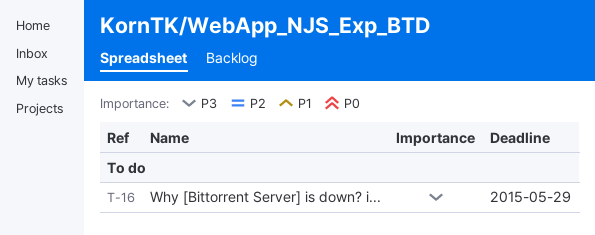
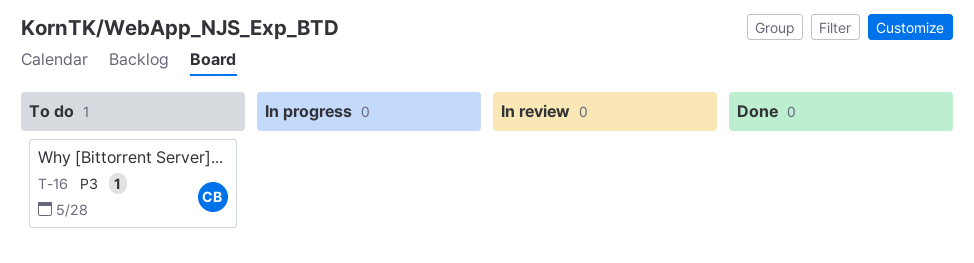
T-16, due: May 29 -> May 28

